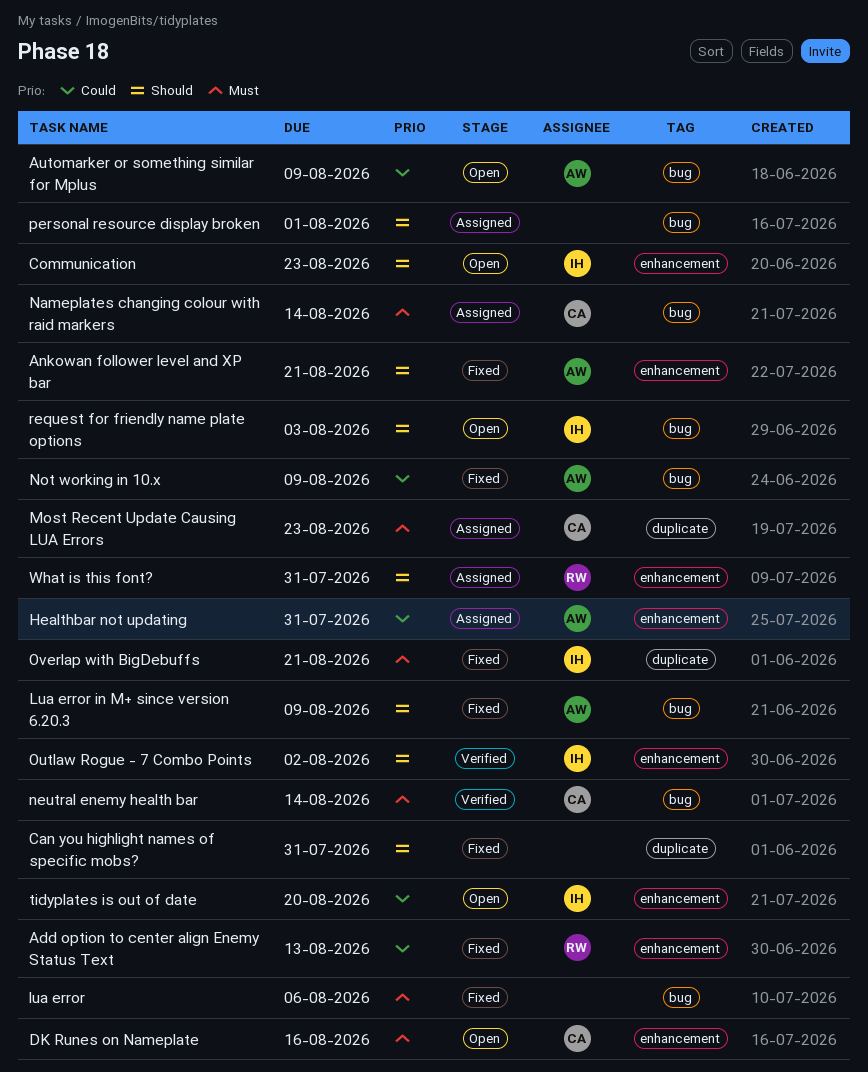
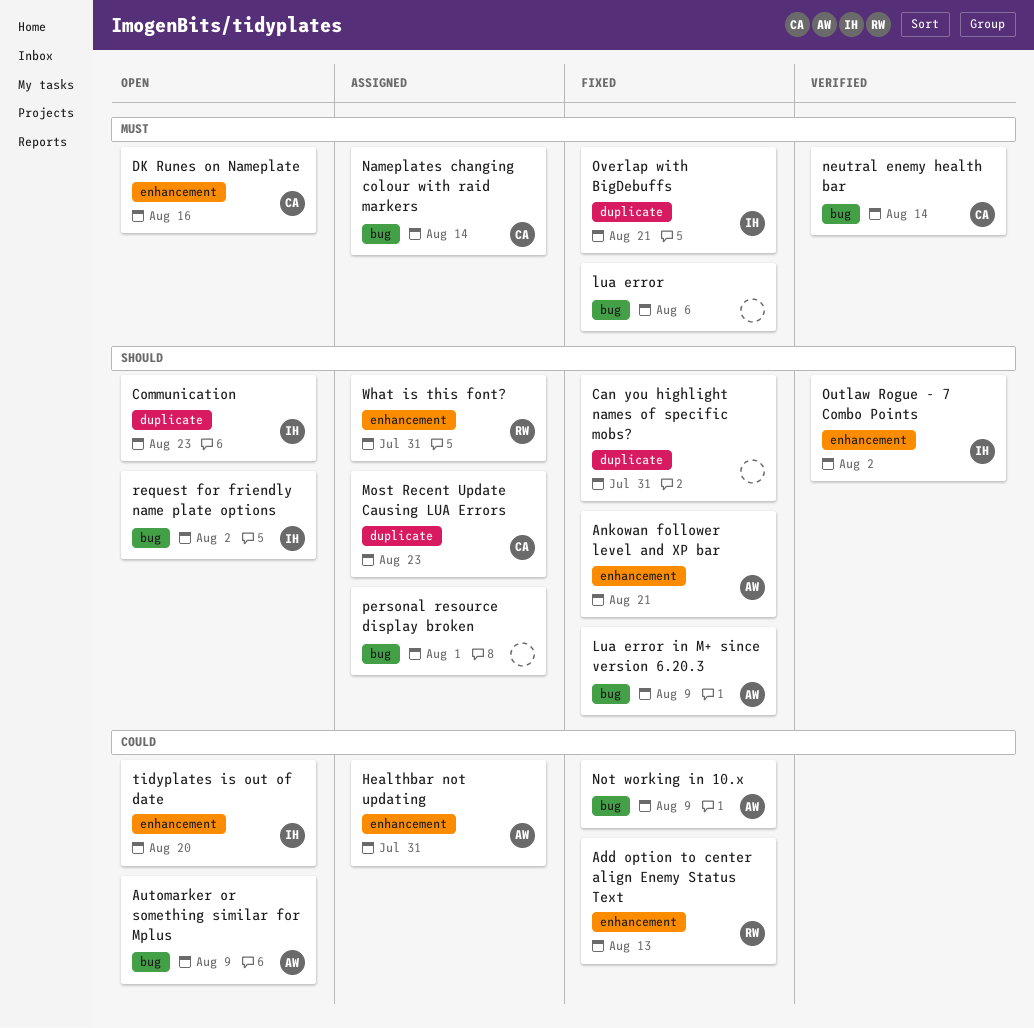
Communication, label: enhancement -> duplicate
Most Recent Update Causing LUA Errors, priority: Must -> Should
request for friendly name plate options, due: Aug 3 -> Aug 2

